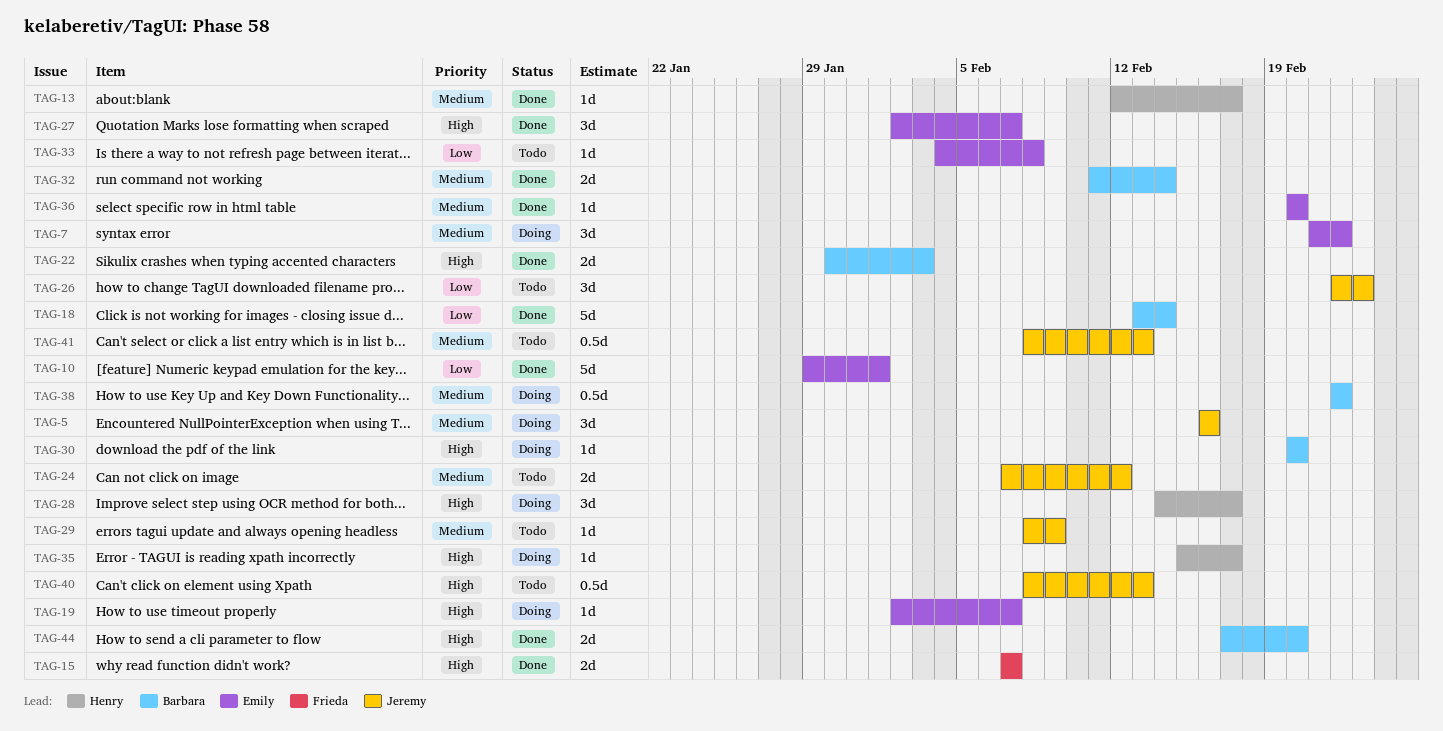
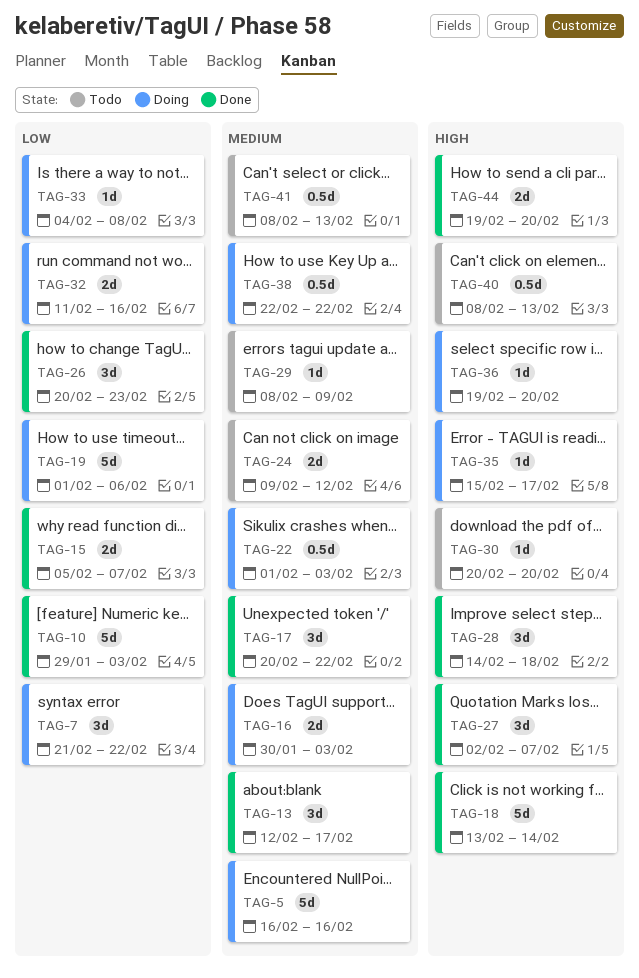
TAG-5, estimate: 3d -> 5d
TAG-7, priority: Medium -> Low
TAG-10, due: Feb 1 -> Feb 3
TAG-13, estimate: 1d -> 3d
TAG-15, priority: High -> Low
TAG-15, start: Feb 7 -> Feb 5
TAG-16: none -> present
TAG-17: none -> present
TAG-18, priority: Low -> High
TAG-19, priority: High -> Low
TAG-19, estimate: 1d -> 5d
TAG-19, start: Feb 2 -> Feb 1
TAG-19, due: Feb 7 -> Feb 6
TAG-22, status: Done -> Doing
TAG-22, priority: High -> Medium
TAG-22, estimate: 2d -> 0.5d
TAG-22, start: Jan 30 -> Feb 1
TAG-24, start: Feb 7 -> Feb 9
TAG-26, status: Todo -> Done
TAG-26, start: Feb 22 -> Feb 20
TAG-28, status: Doing -> Done
TAG-28, due: Feb 17 -> Feb 18
TAG-30, status: Doing -> Todo
TAG-32, status: Done -> Doing
TAG-32, priority: Medium -> Low
TAG-32, due: Feb 14 -> Feb 16
TAG-33, status: Todo -> Doing
TAG-36, status: Done -> Doing
TAG-36, priority: Medium -> High
TAG-36, start: Feb 20 -> Feb 19
TAG-44, start: Feb 17 -> Feb 19

